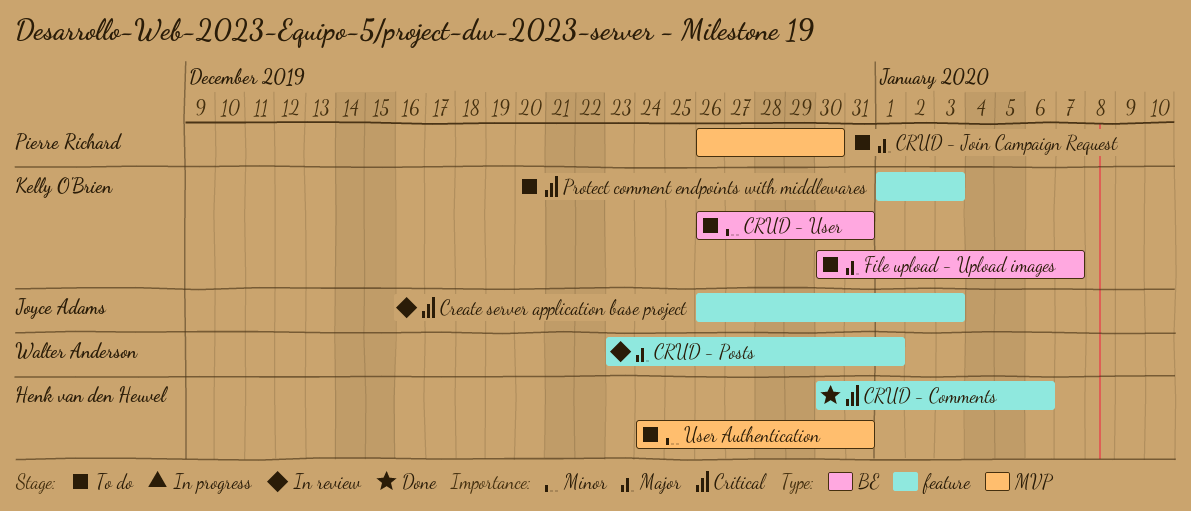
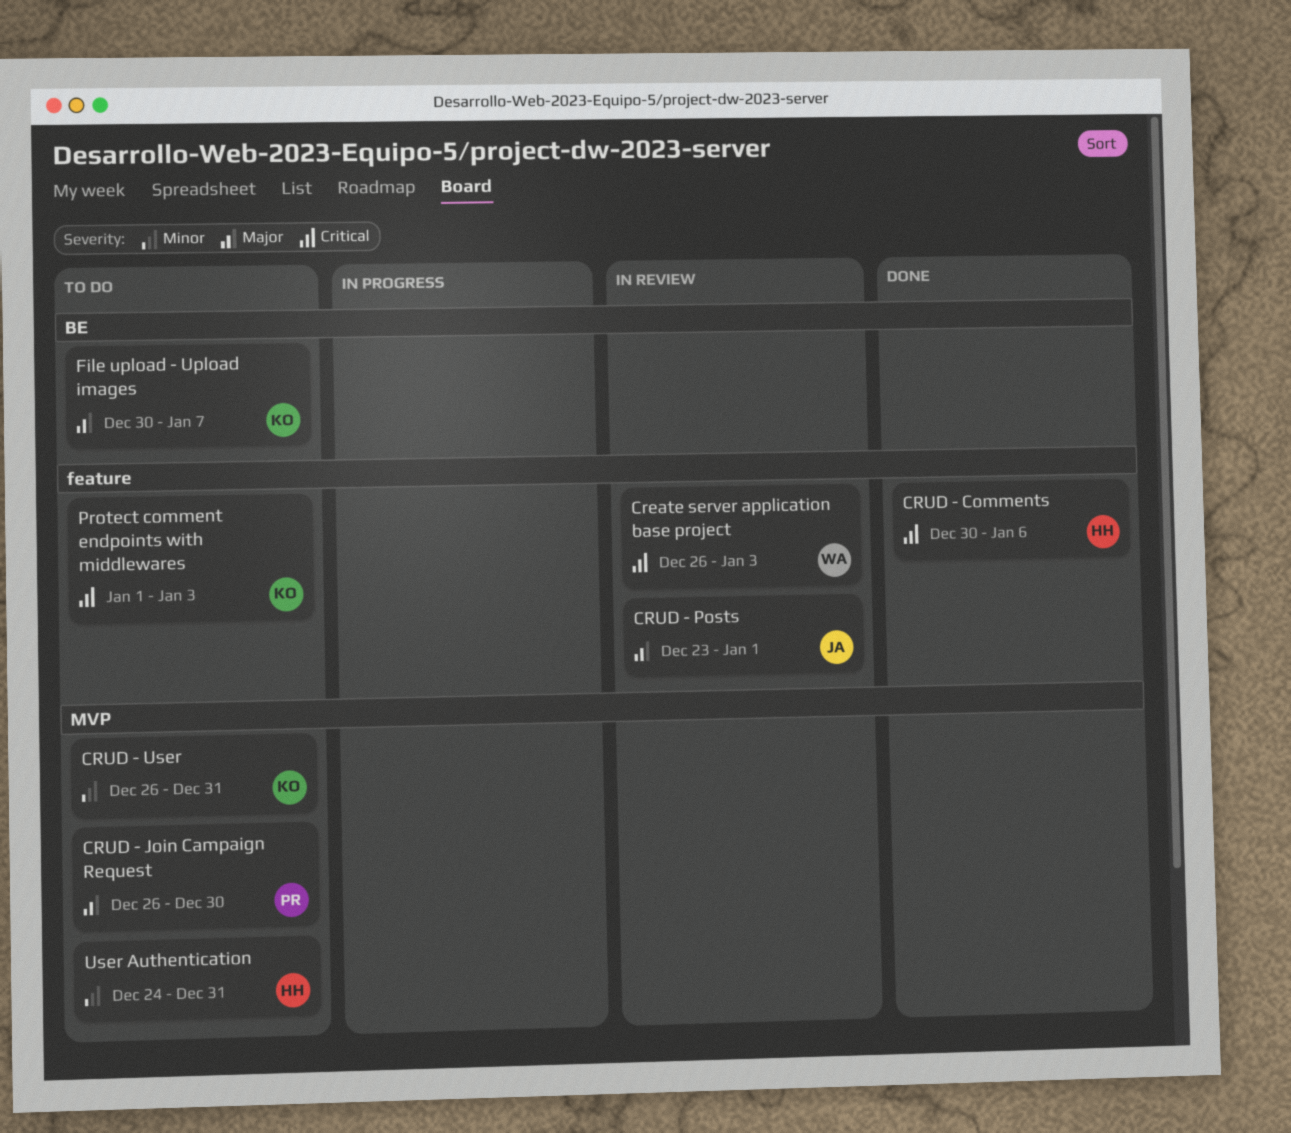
Create server application base project, owner: Joyce Adams -> Walter Anderson
CRUD - Posts, owner: Walter Anderson -> Joyce Adams
CRUD - User, label: BE -> MVP

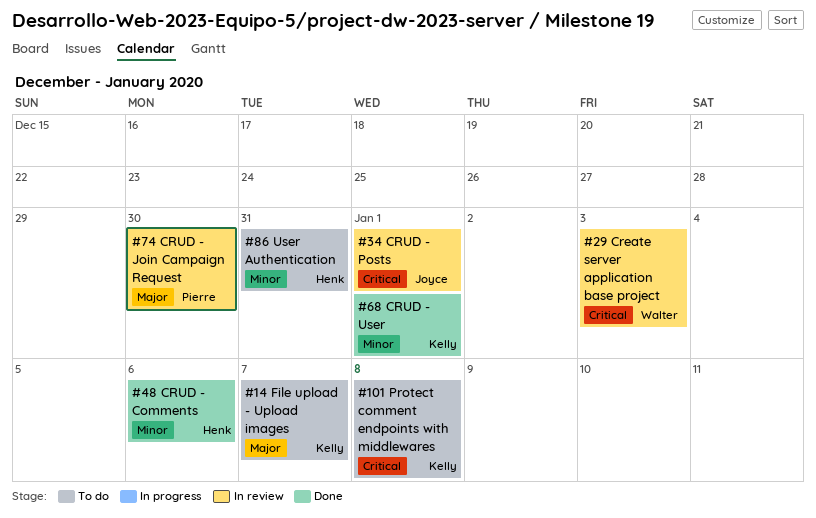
CRUD - Comments, priority: Critical -> Minor
CRUD - Join Campaign Request, status: To do -> In review
CRUD - Posts, priority: Major -> Critical
CRUD - User, status: To do -> Done
CRUD - User, due: Dec 31 -> Jan 1
Protect comment endpoints with middlewares, due: Jan 3 -> Jan 8

